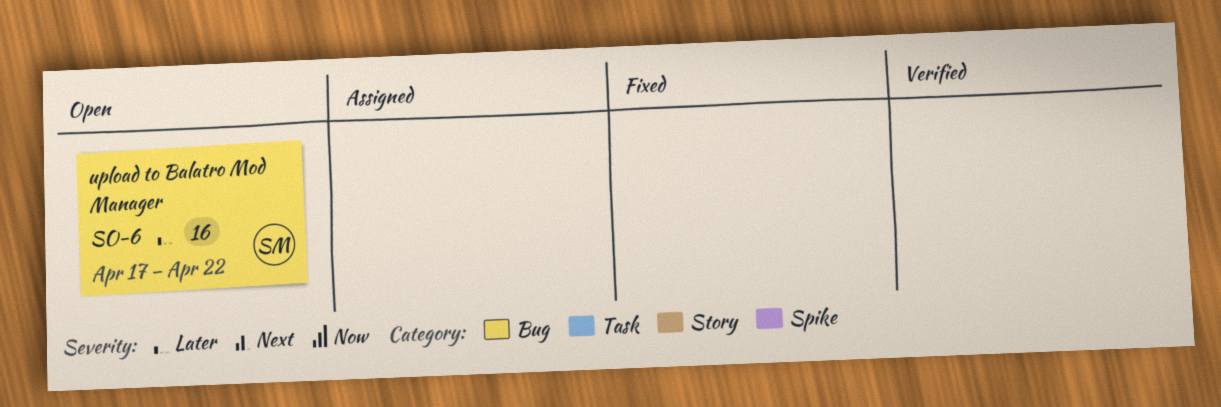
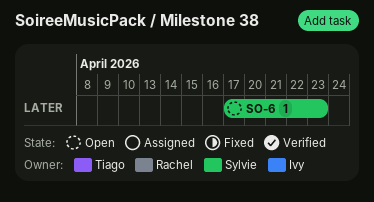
SO-6, estimate: 16 -> 1
SO-6, due: Apr 22 -> Apr 23

